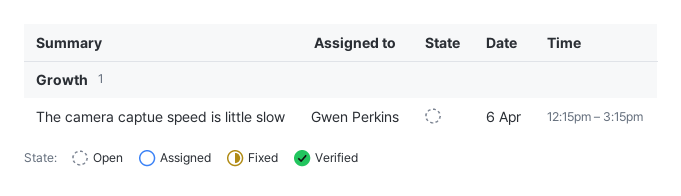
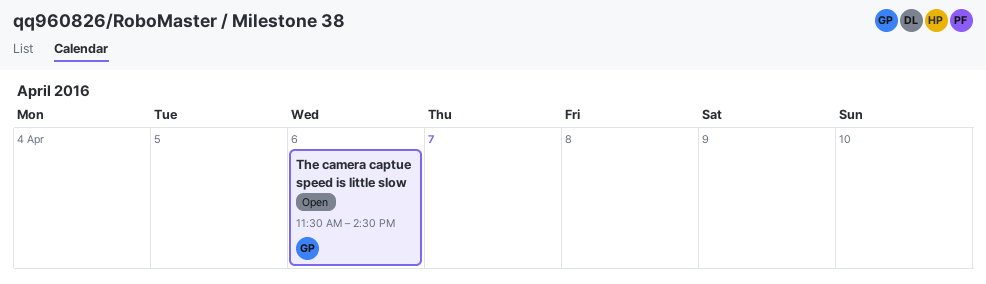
The camera captue speed is little slow, begins: 12:15 -> 11:30
The camera captue speed is little slow, ends: 15:15 -> 14:30

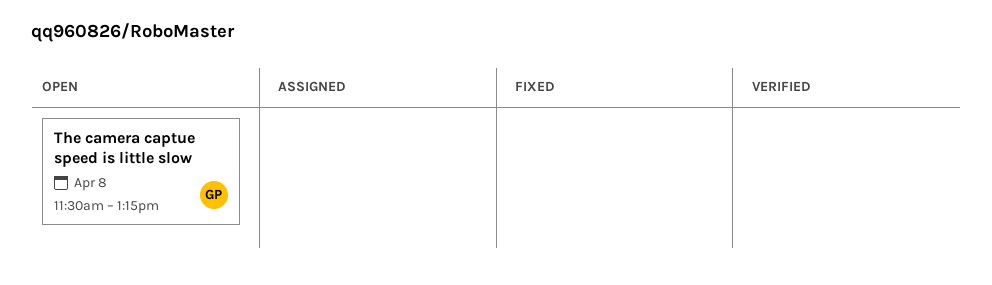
The camera captue speed is little slow, day: Apr 6 -> Apr 8
The camera captue speed is little slow, ends: 14:30 -> 13:15

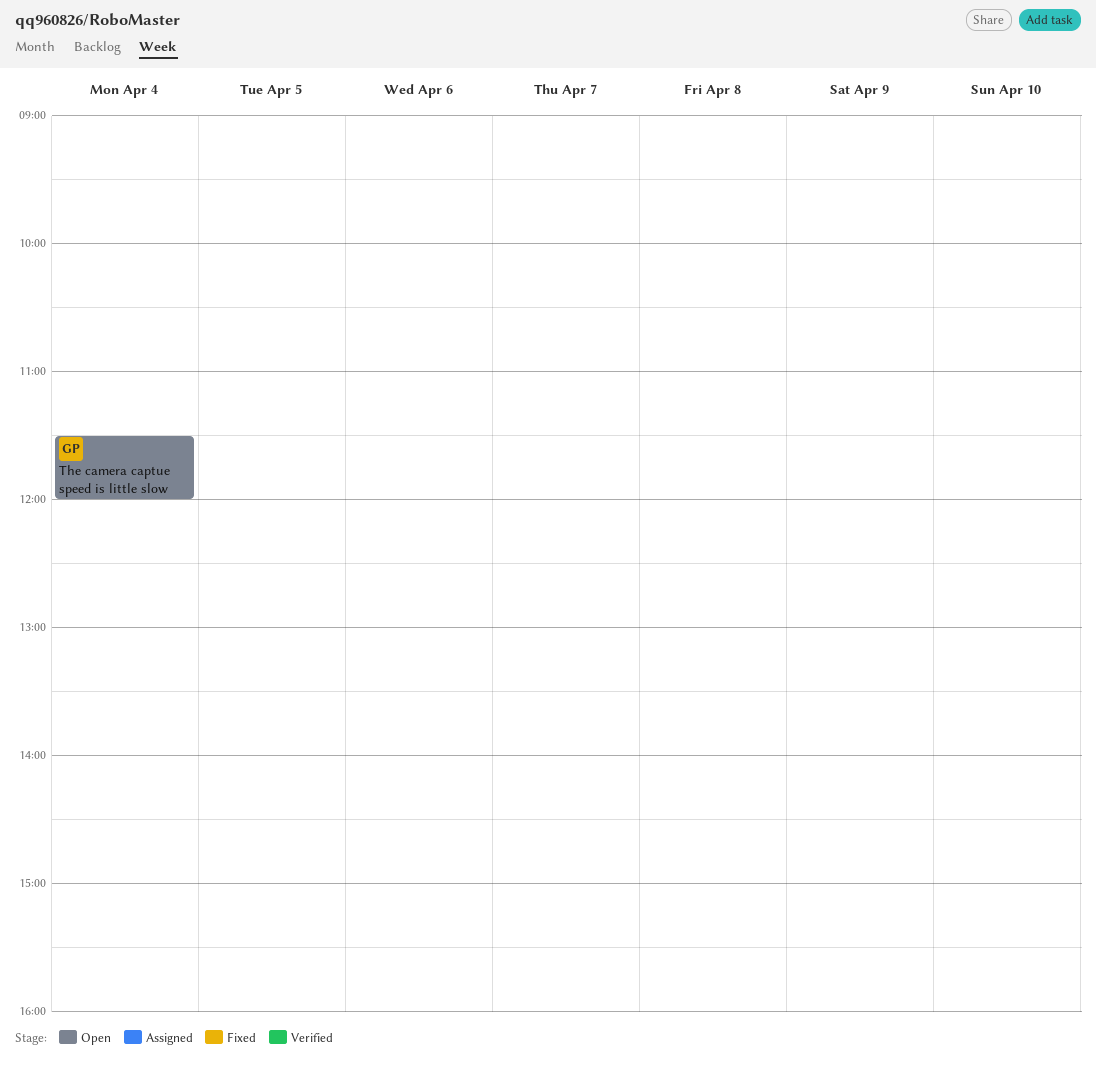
The camera captue speed is little slow, day: Apr 8 -> Apr 4
The camera captue speed is little slow, ends: 13:15 -> 12:00

